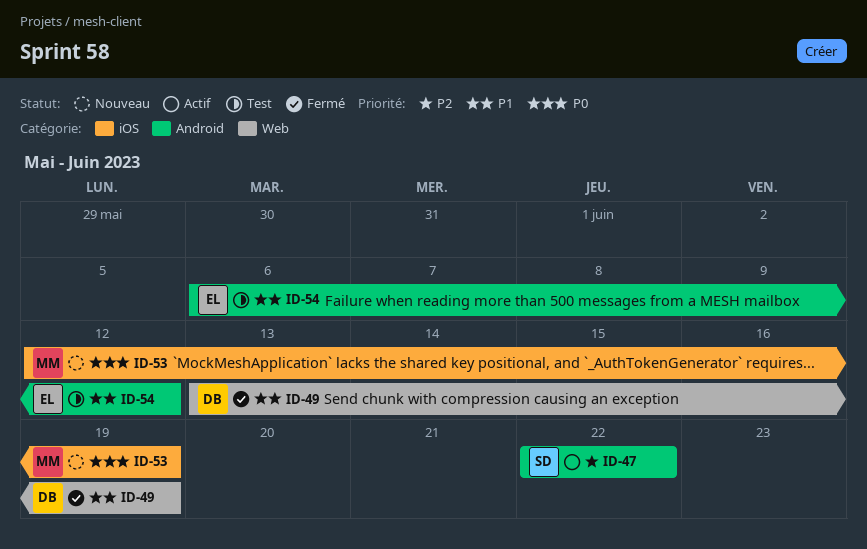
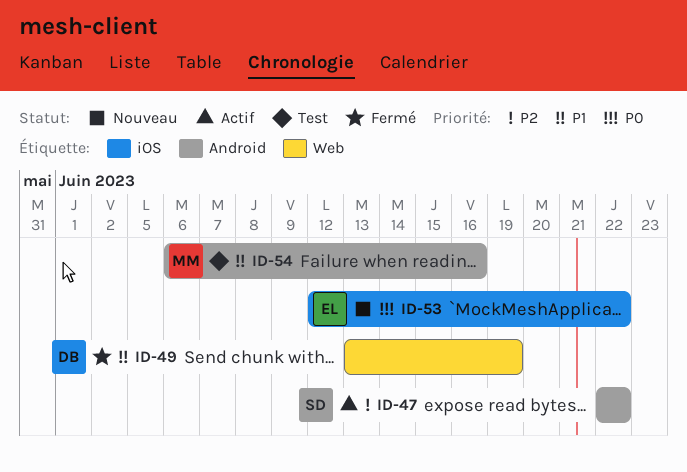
ID-53, owner: MM -> EL
ID-53, due: Jun 19 -> Jun 22
ID-54, owner: EL -> MM
ID-54, due: Jun 12 -> Jun 16

